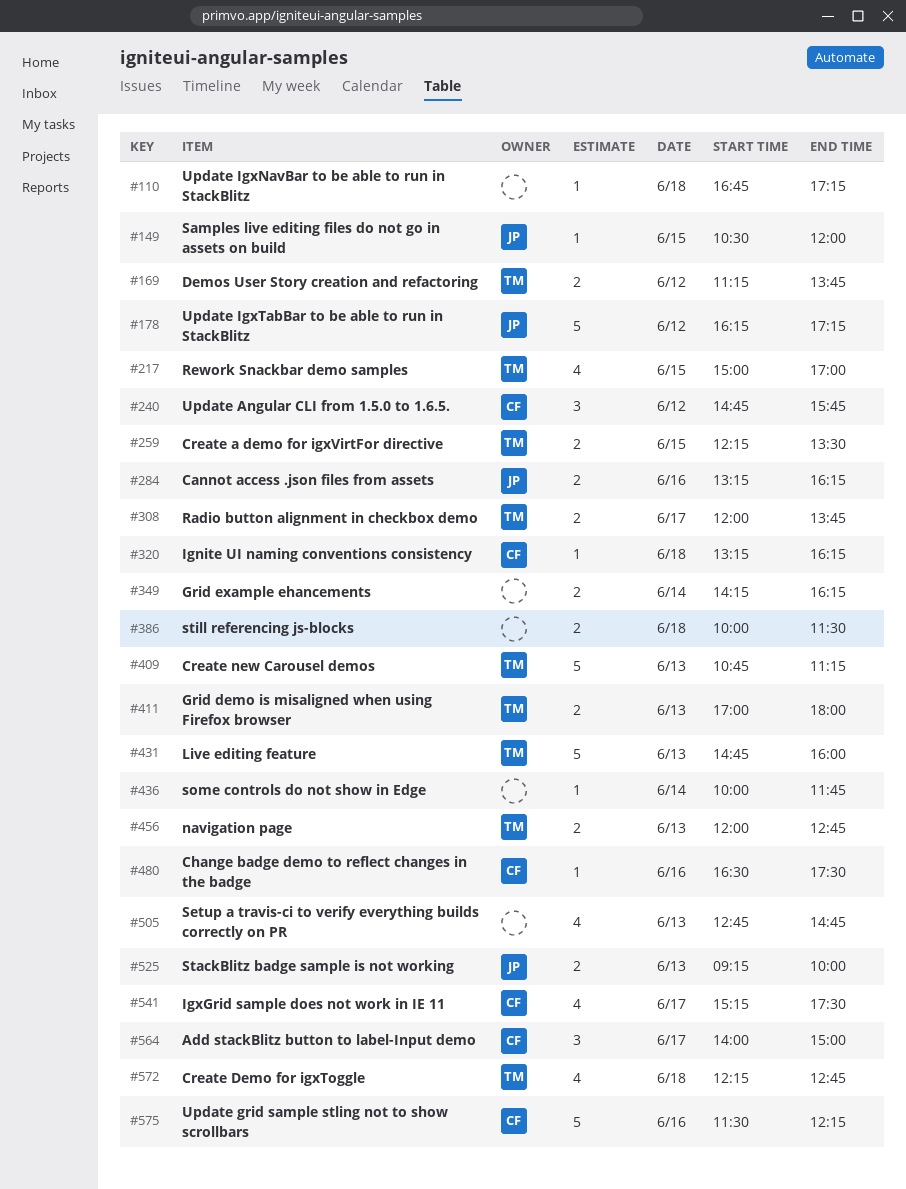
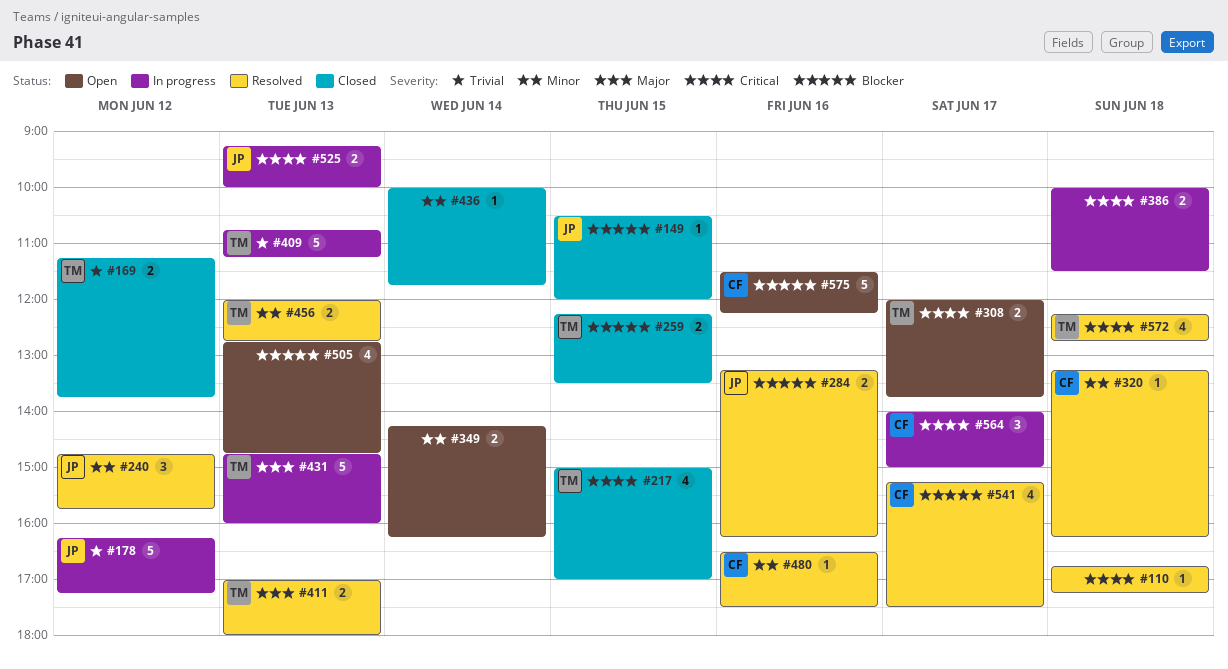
#240, owner: CF -> JP

